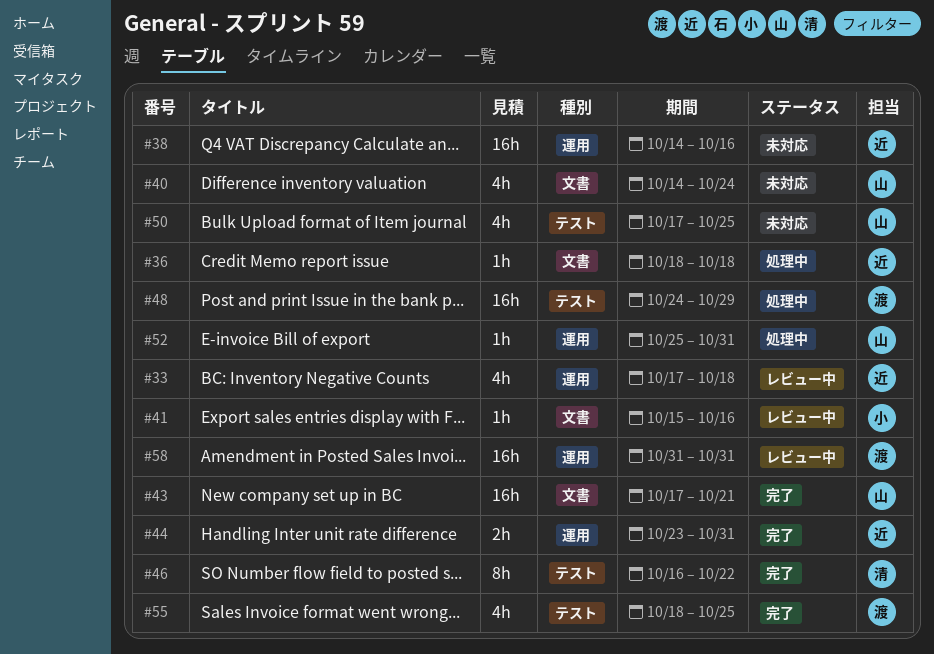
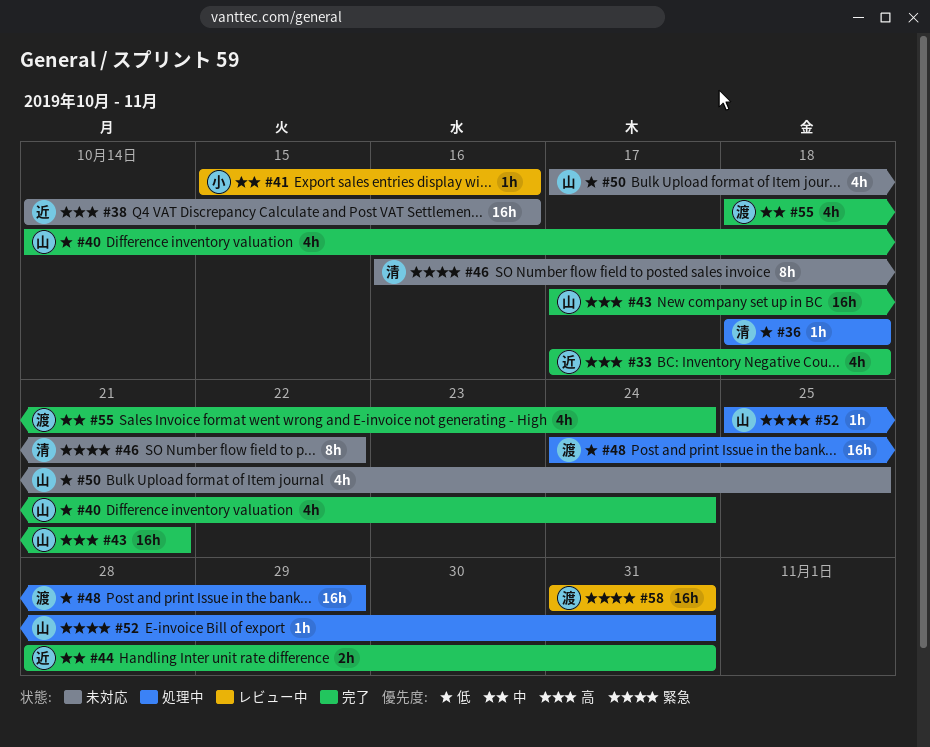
#33, status: レビュー中 -> 完了
#36, owner: 近 -> 清
#40, status: 未対応 -> 完了
#44, start: Oct 23 -> Oct 28
#46, status: 完了 -> 未対応
#55, due: Oct 25 -> Oct 24

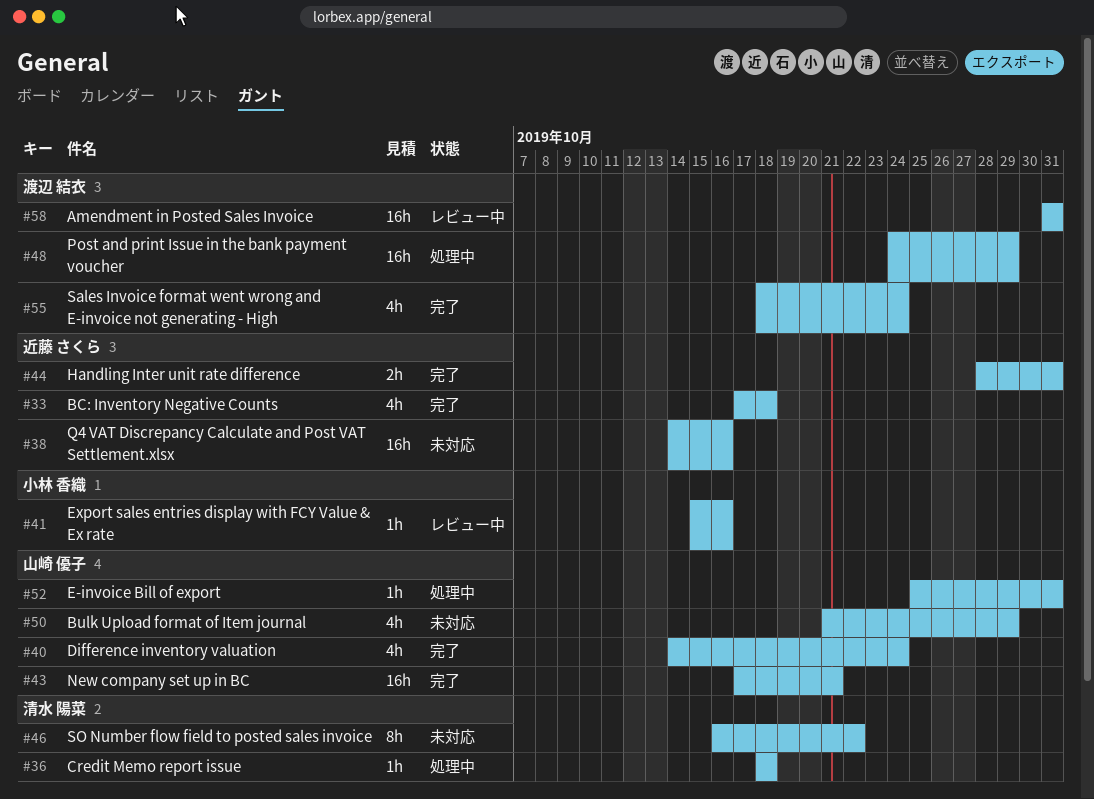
#50, start: Oct 17 -> Oct 21
#50, due: Oct 25 -> Oct 29

